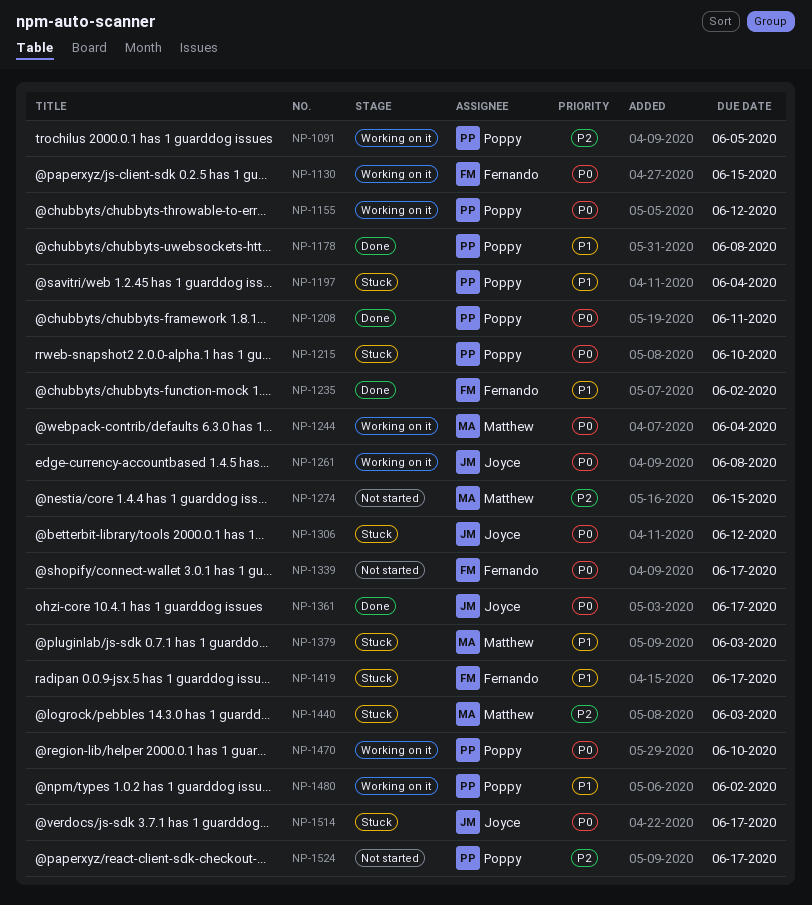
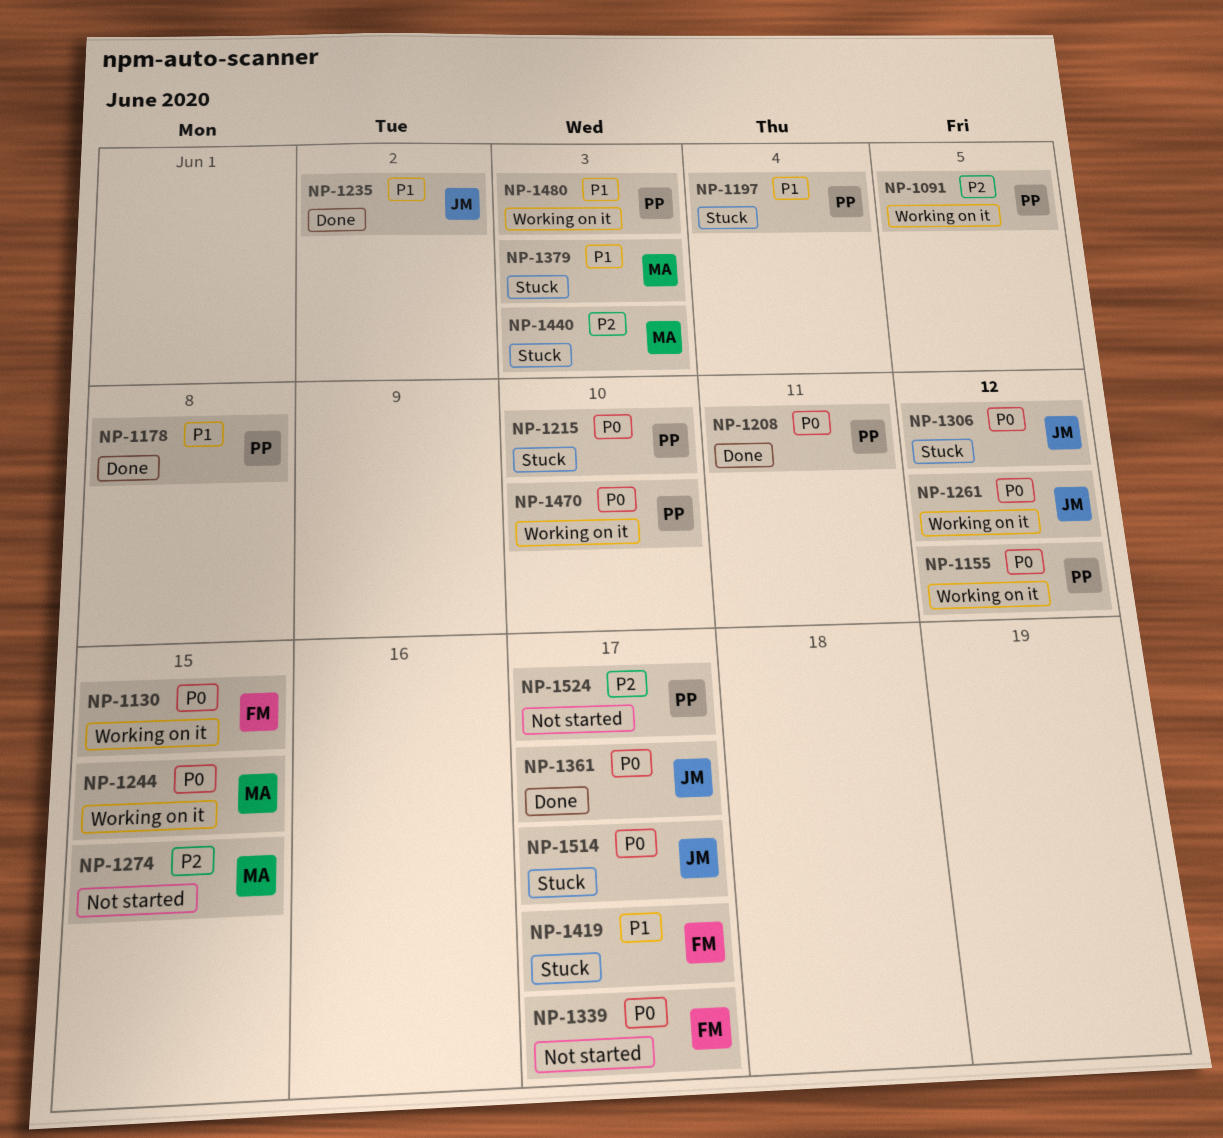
NP-1235, owner: Fernando -> Joyce
NP-1244, due: Jun 4 -> Jun 15
NP-1261, due: Jun 8 -> Jun 12
NP-1480, due: Jun 2 -> Jun 3

